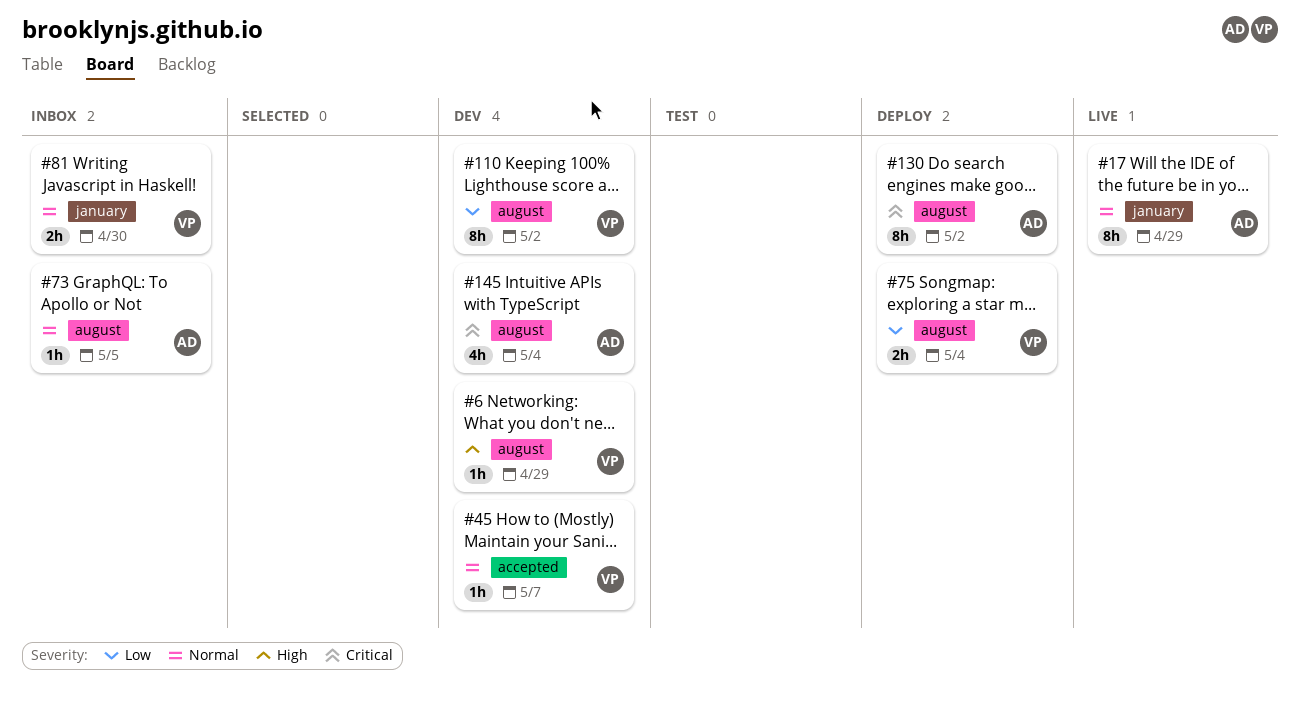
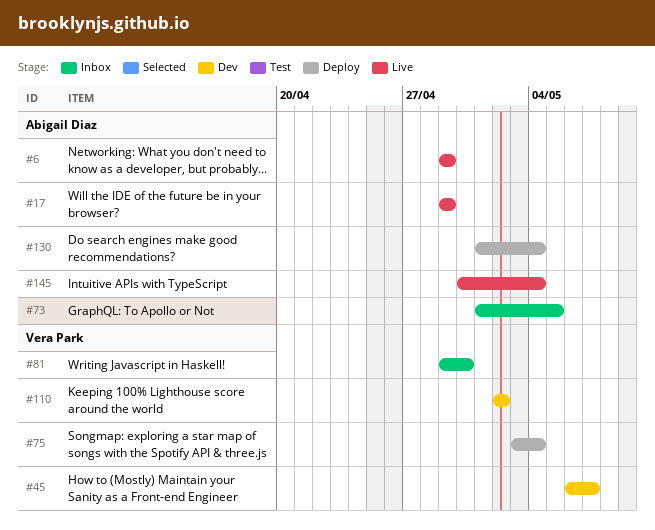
#6, status: Dev -> Live
#6, owner: Vera Park -> Abigail Diaz
#130, due: May 2 -> May 4
#145, status: Dev -> Live

